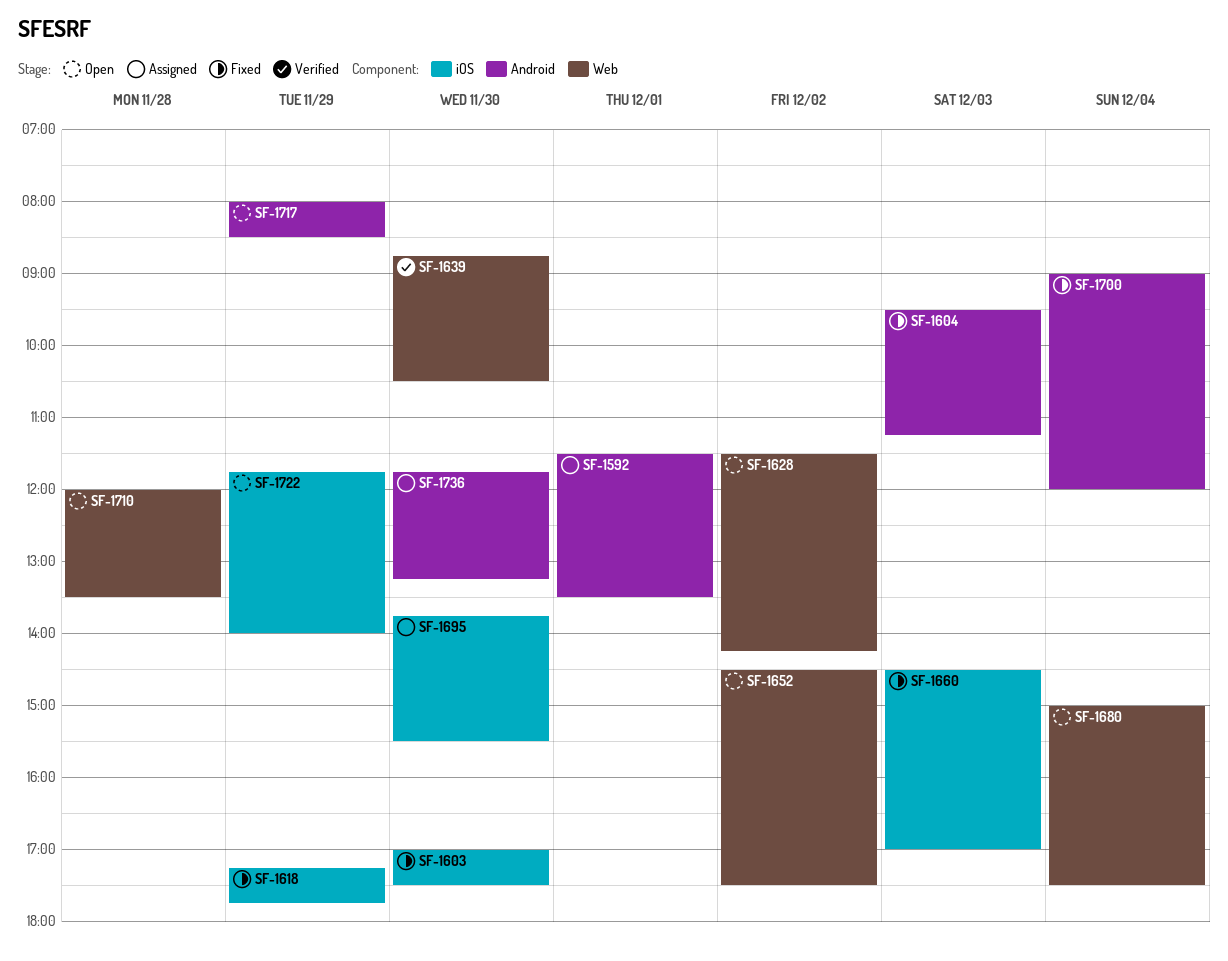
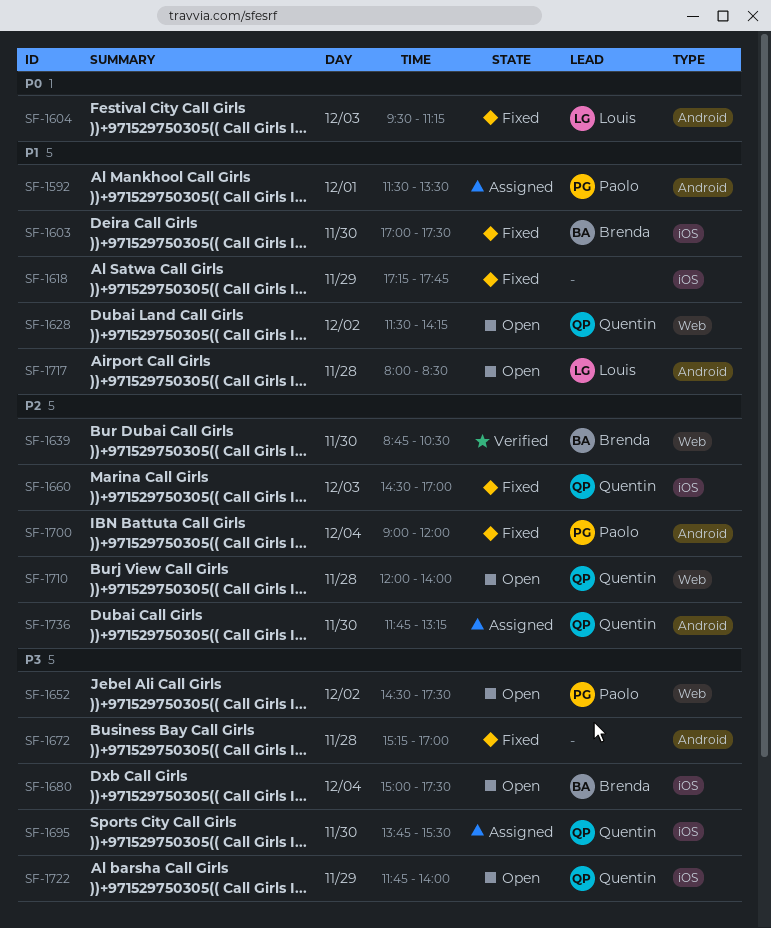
SF-1672: none -> present
SF-1680, label: Web -> iOS
SF-1710, ends: 13:30 -> 14:00
SF-1717, day: Nov 29 -> Nov 28

